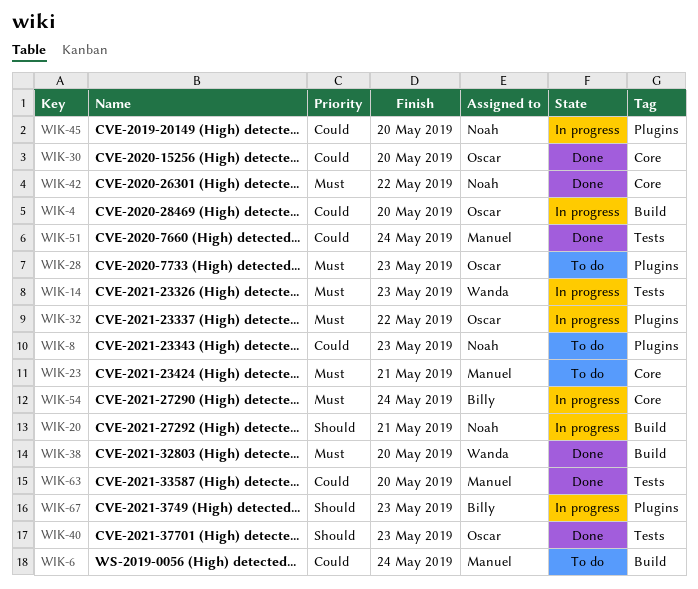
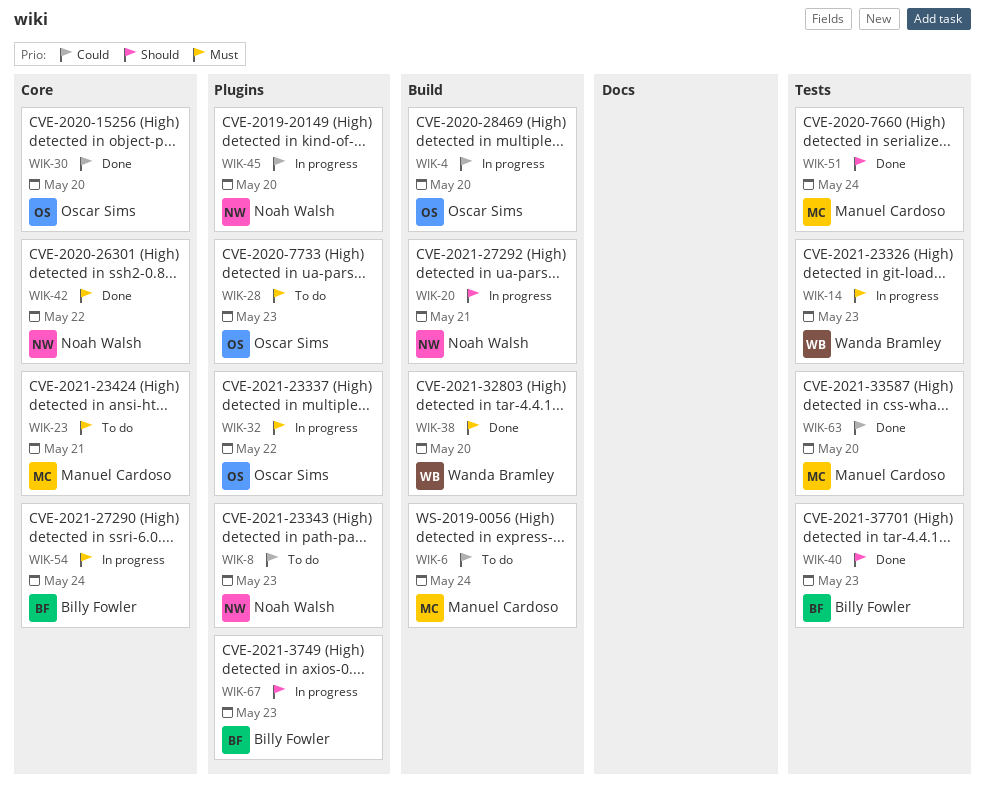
WIK-40, owner: Oscar Sims -> Billy Fowler
WIK-51, priority: Could -> Should

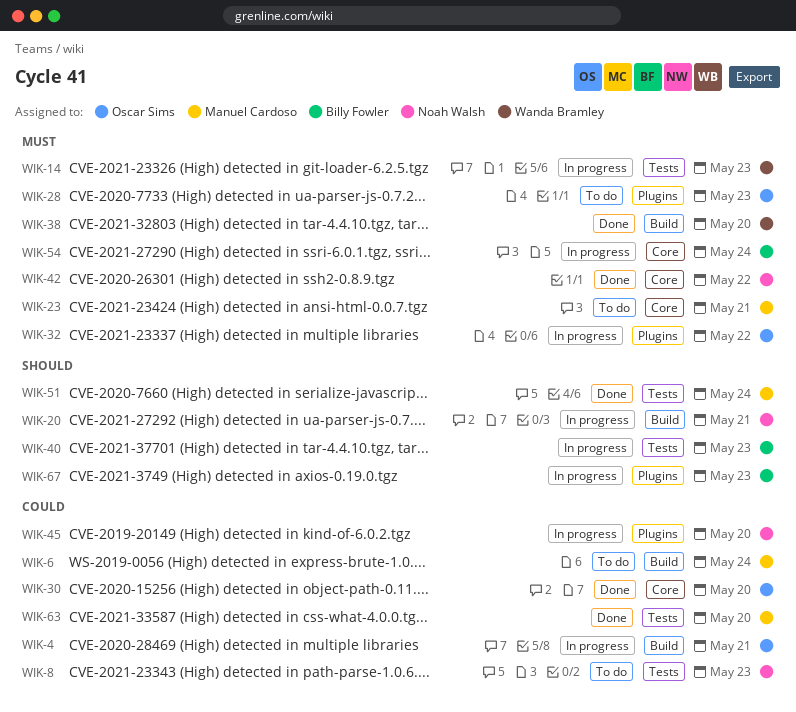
WIK-4, due: May 20 -> May 21
WIK-8, label: Plugins -> Tests
WIK-40, status: Done -> In progress

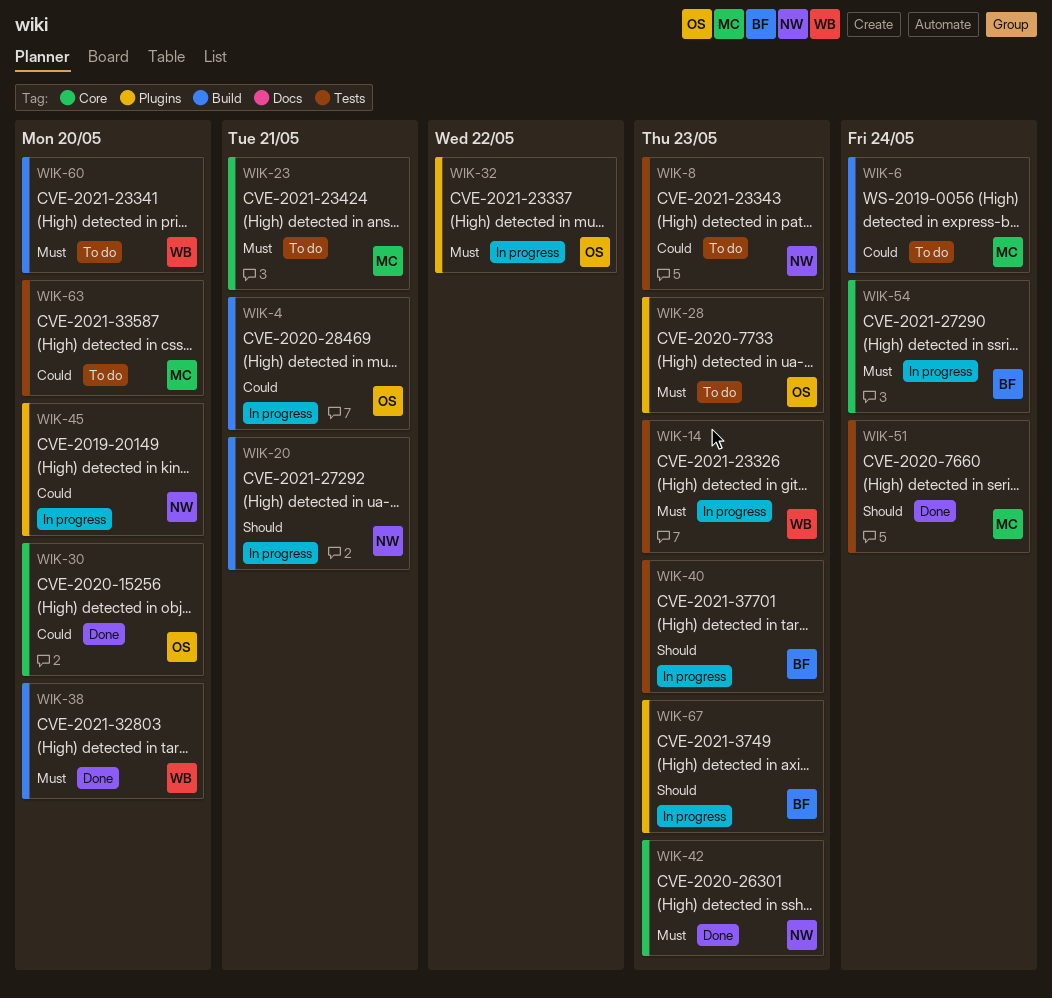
WIK-42, due: May 22 -> May 23
WIK-60: none -> present
WIK-63, status: Done -> To do

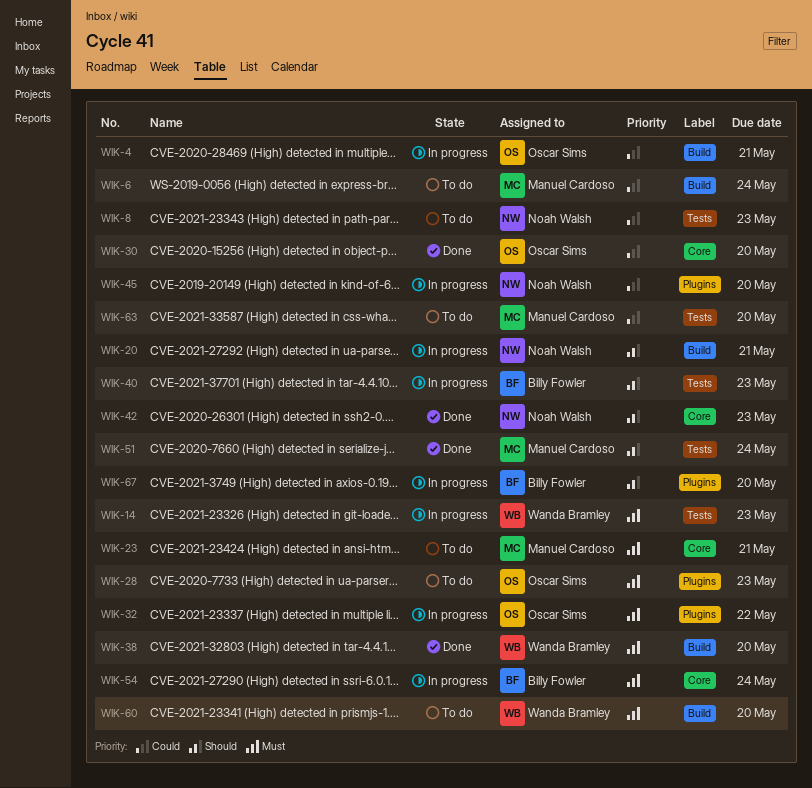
WIK-42, priority: Must -> Should
WIK-67, due: May 23 -> May 20

